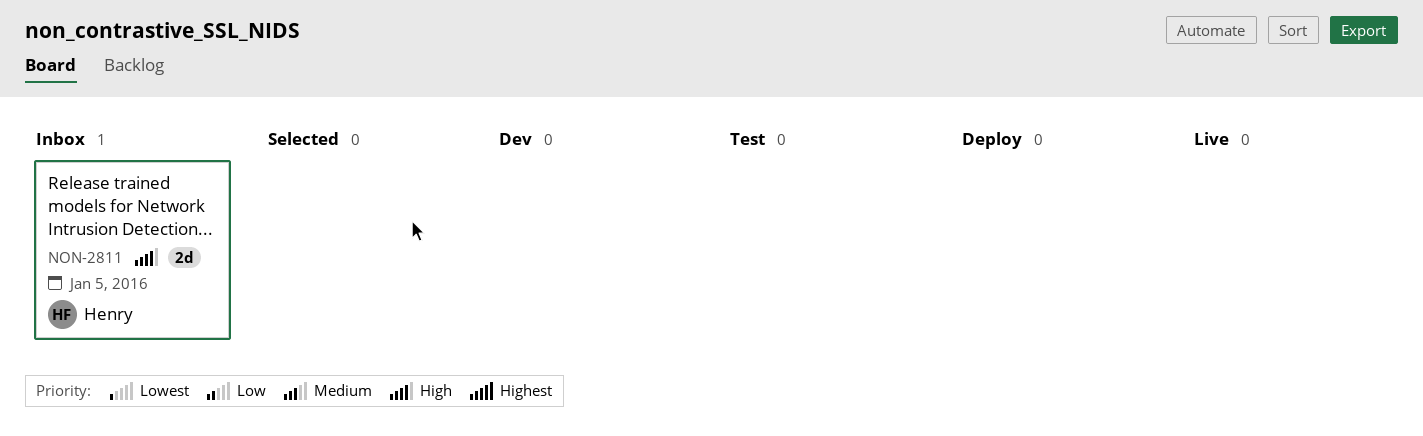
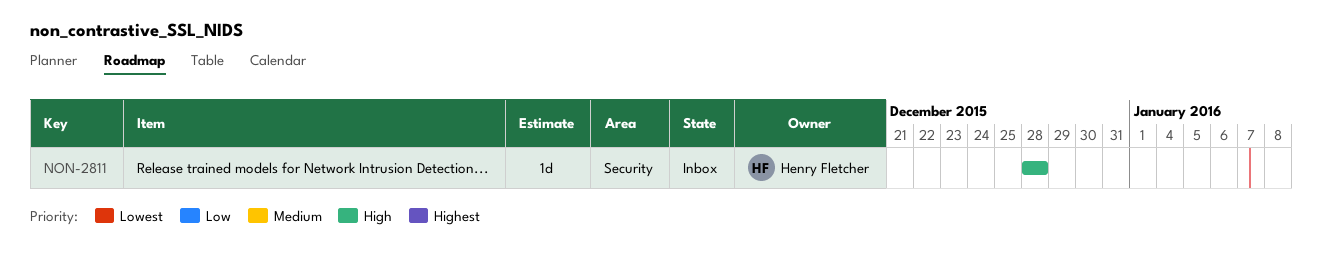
NON-2811, estimate: 2d -> 1d
NON-2811, due: Jan 5 -> Dec 28

